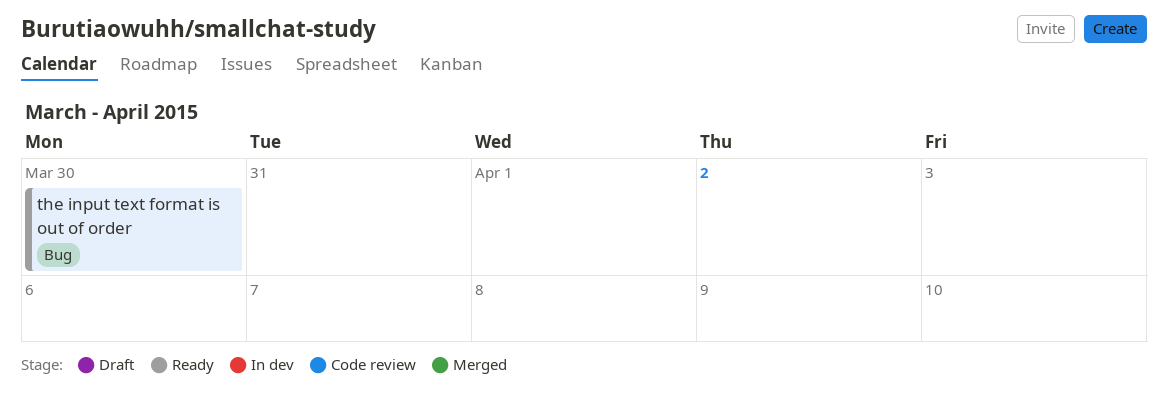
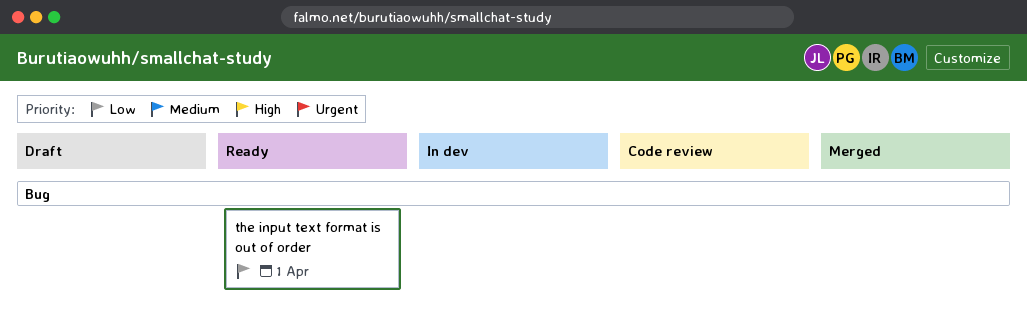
the input text format is out of order, due: Mar 30 -> Apr 1

